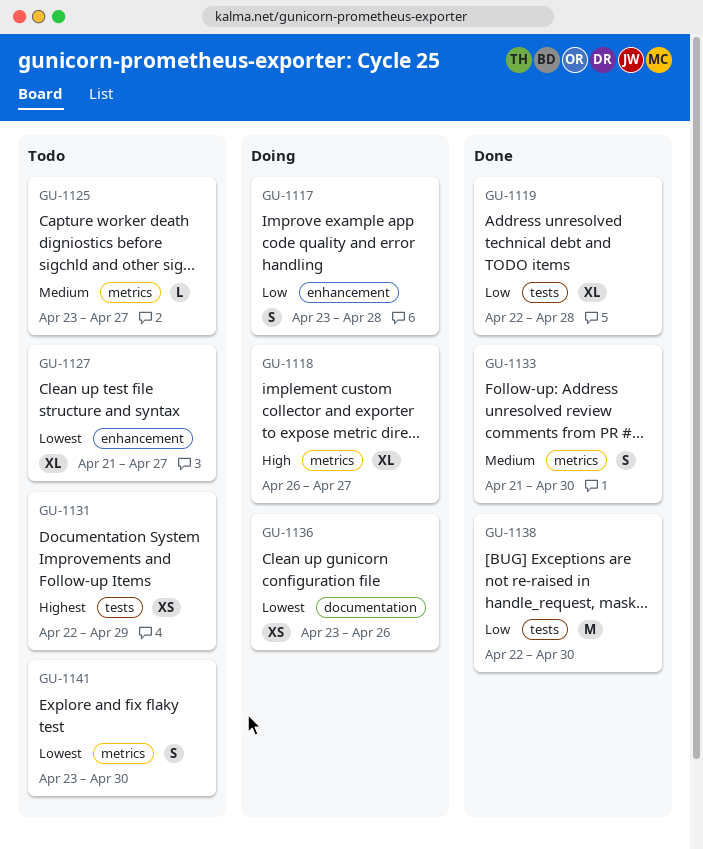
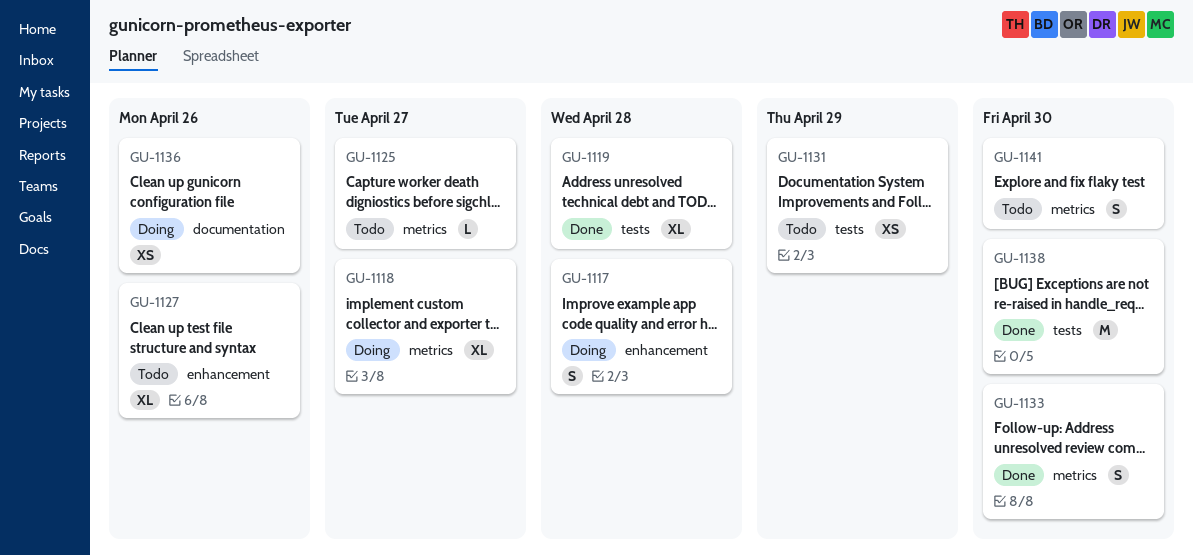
GU-1127, due: Apr 27 -> Apr 26

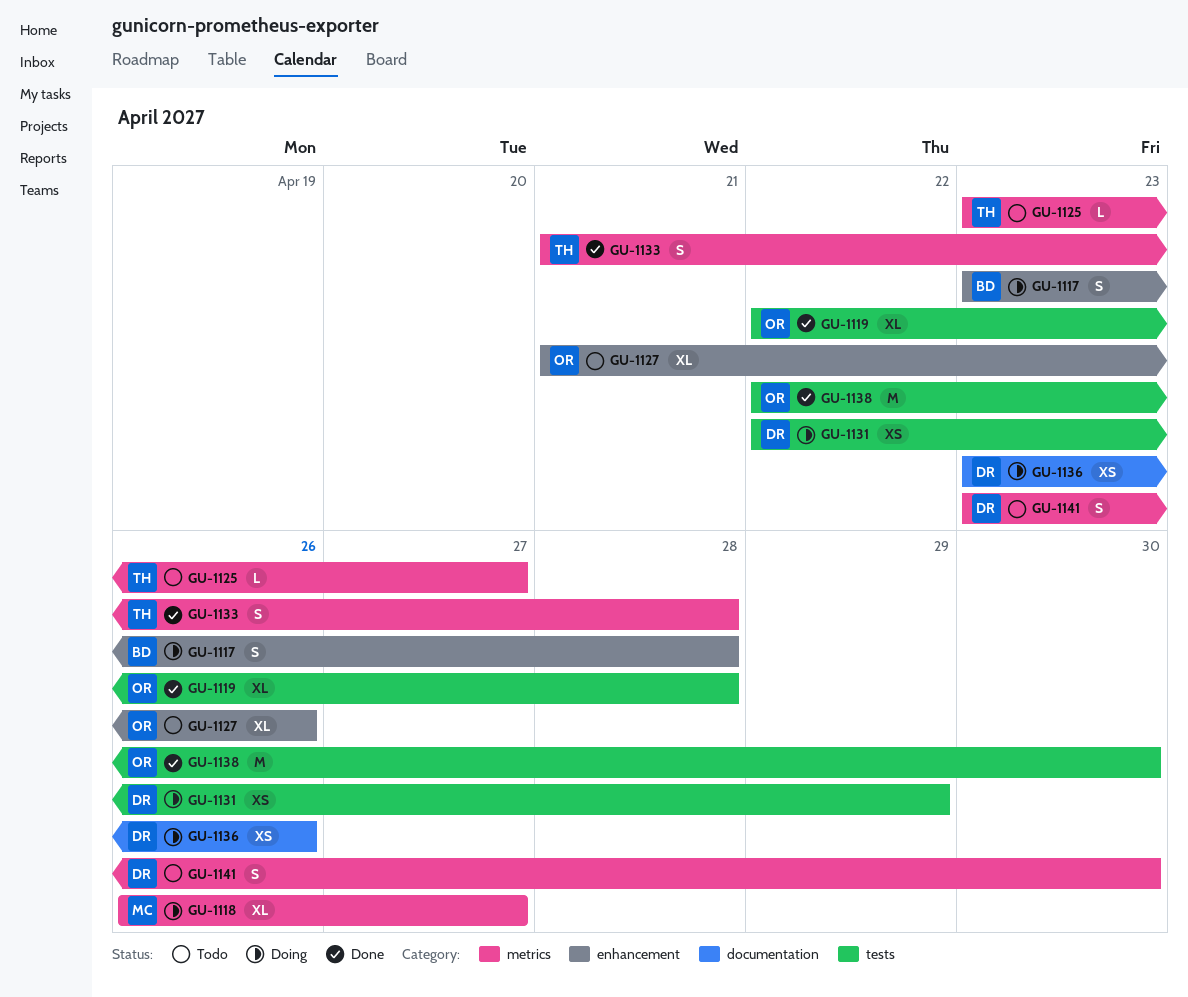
GU-1131, status: Todo -> Doing
GU-1133, due: Apr 30 -> Apr 28

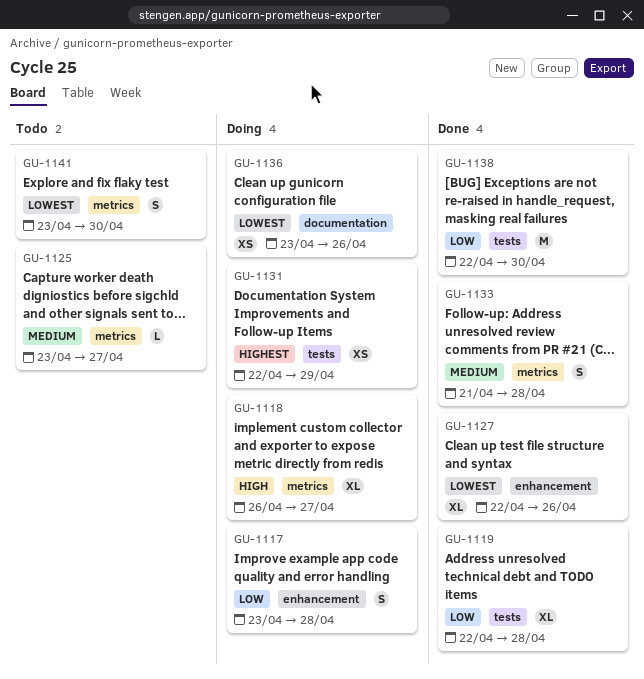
GU-1127, status: Todo -> Done
GU-1127, start: Apr 21 -> Apr 22

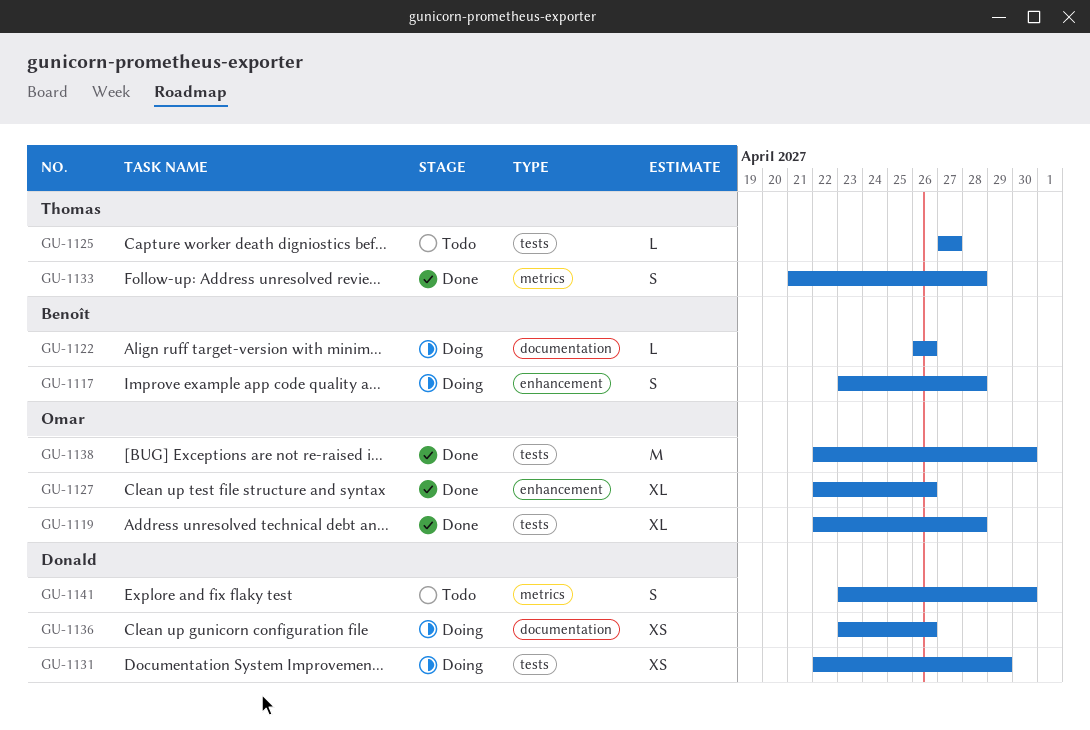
GU-1118: present -> none
GU-1122: none -> present
GU-1125, label: metrics -> tests
GU-1125, start: Apr 23 -> Apr 27

